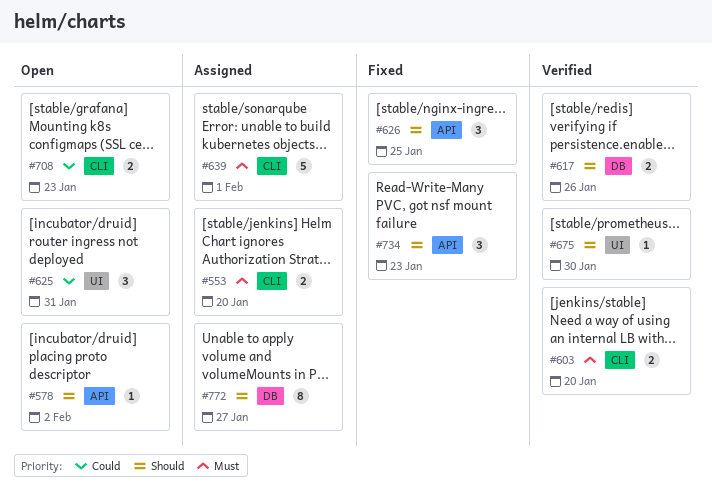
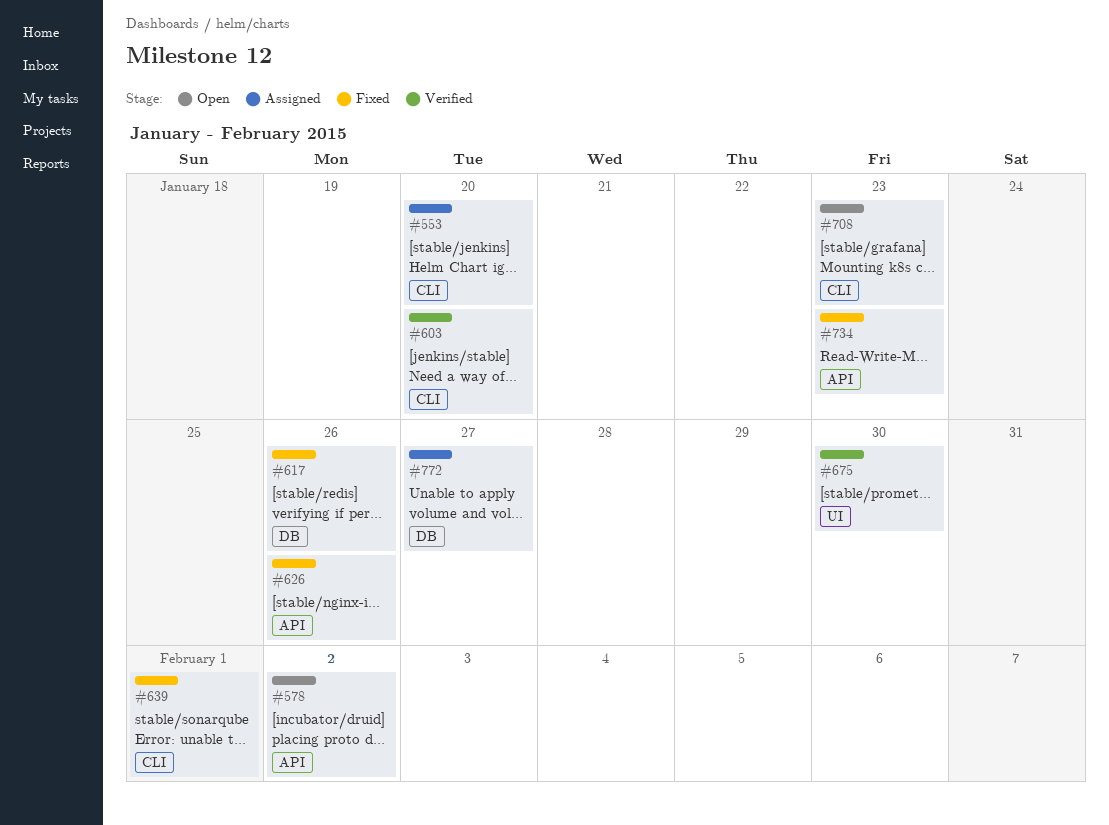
#617, status: Verified -> Fixed
#625: present -> none
#626, due: Jan 25 -> Jan 26
#639, status: Assigned -> Fixed

